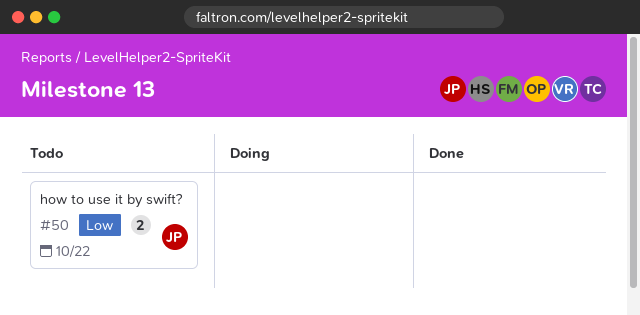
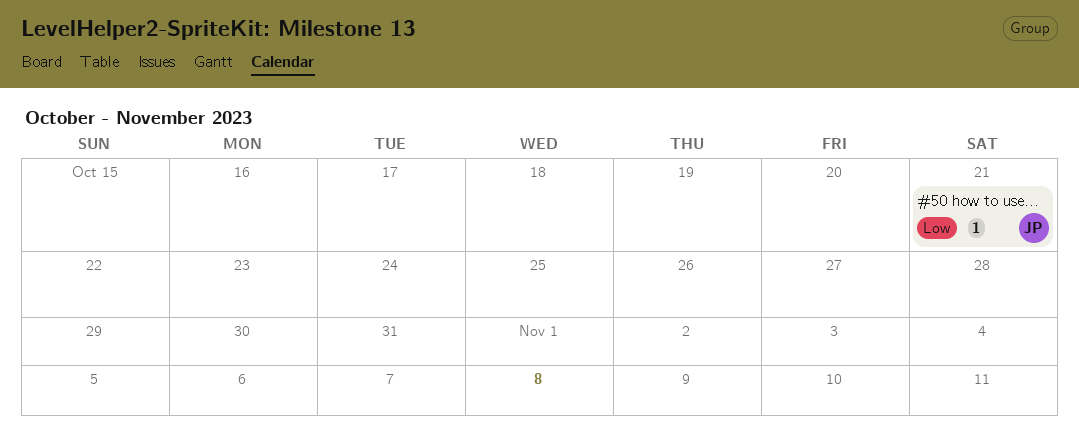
#50, estimate: 2 -> 1
#50, due: Oct 22 -> Oct 21

